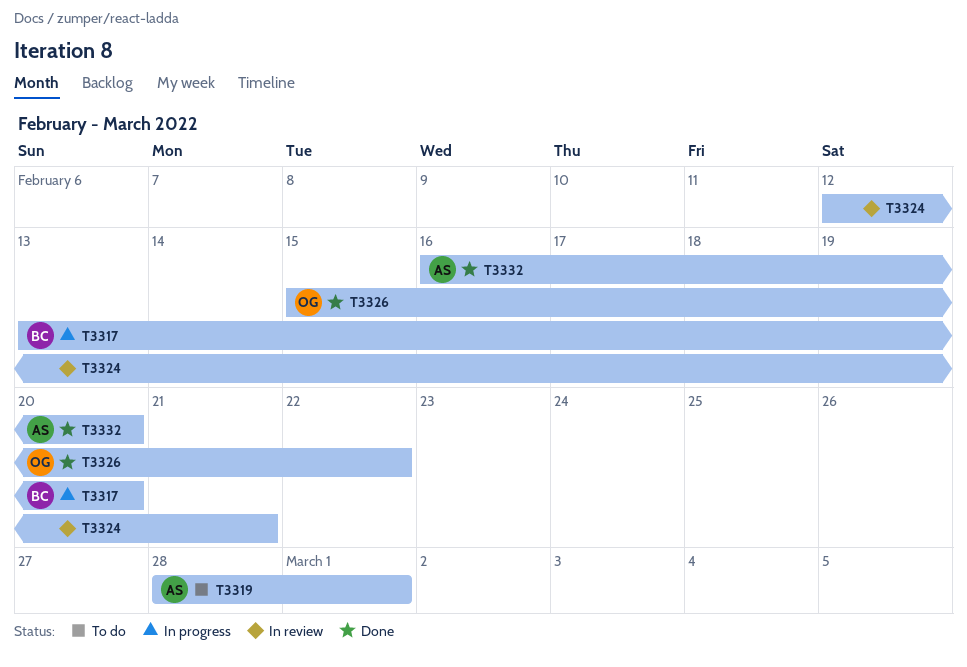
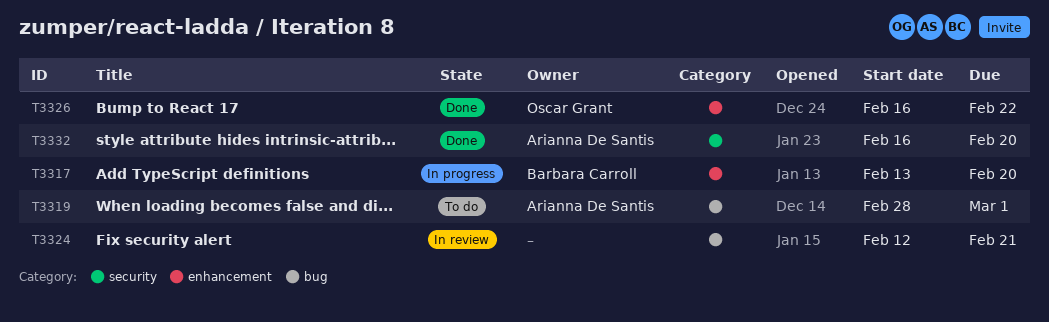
T3326, start: Feb 15 -> Feb 16

